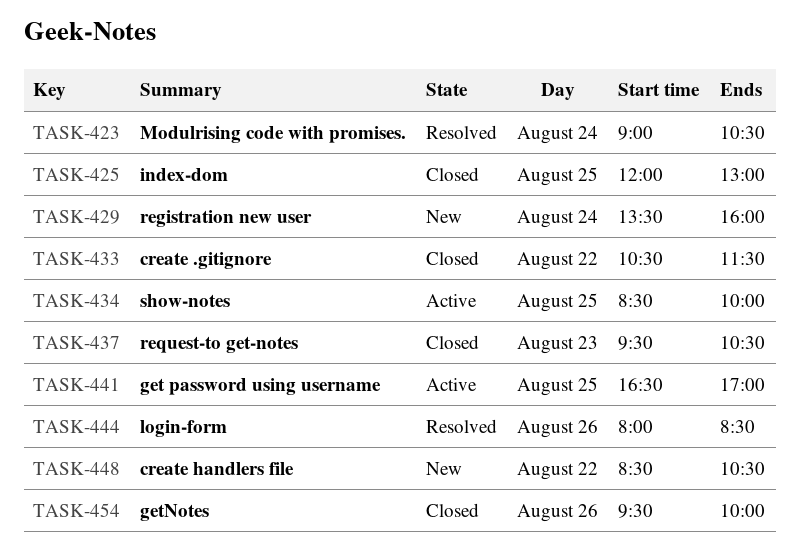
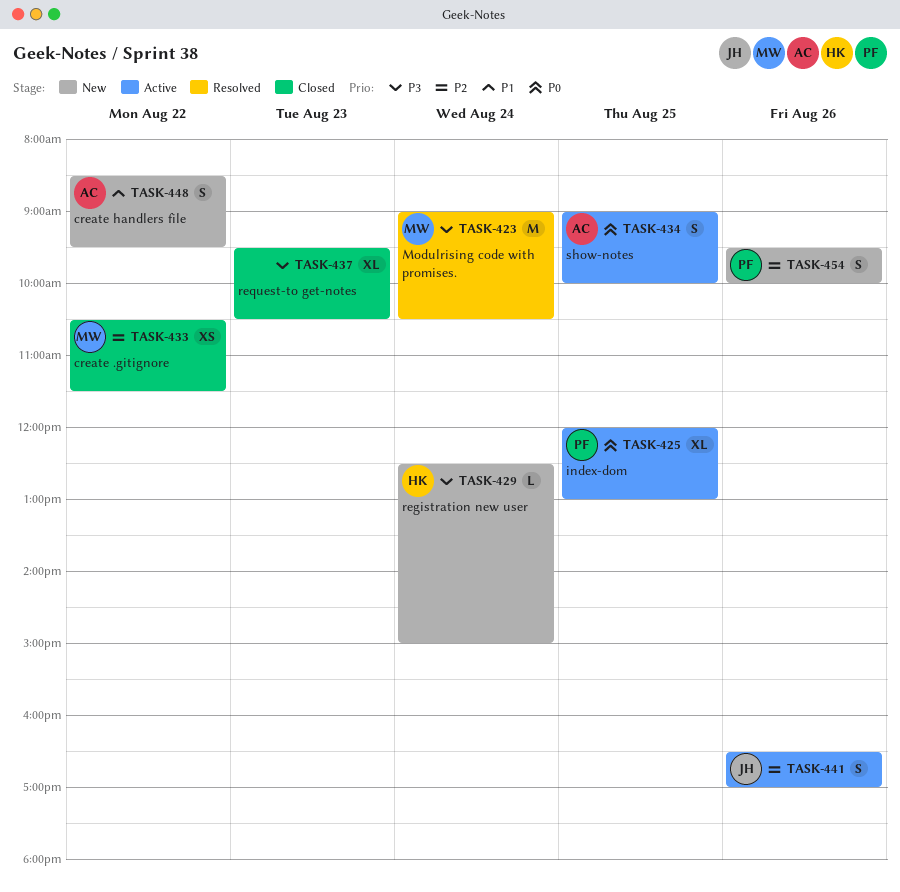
TASK-425, status: Closed -> Active
TASK-429, begins: 13:30 -> 12:30
TASK-429, ends: 16:00 -> 15:00
TASK-434, begins: 08:30 -> 09:00
TASK-441, day: Aug 25 -> Aug 26
TASK-444: present -> none
TASK-448, ends: 10:30 -> 09:30
TASK-454, status: Closed -> New

